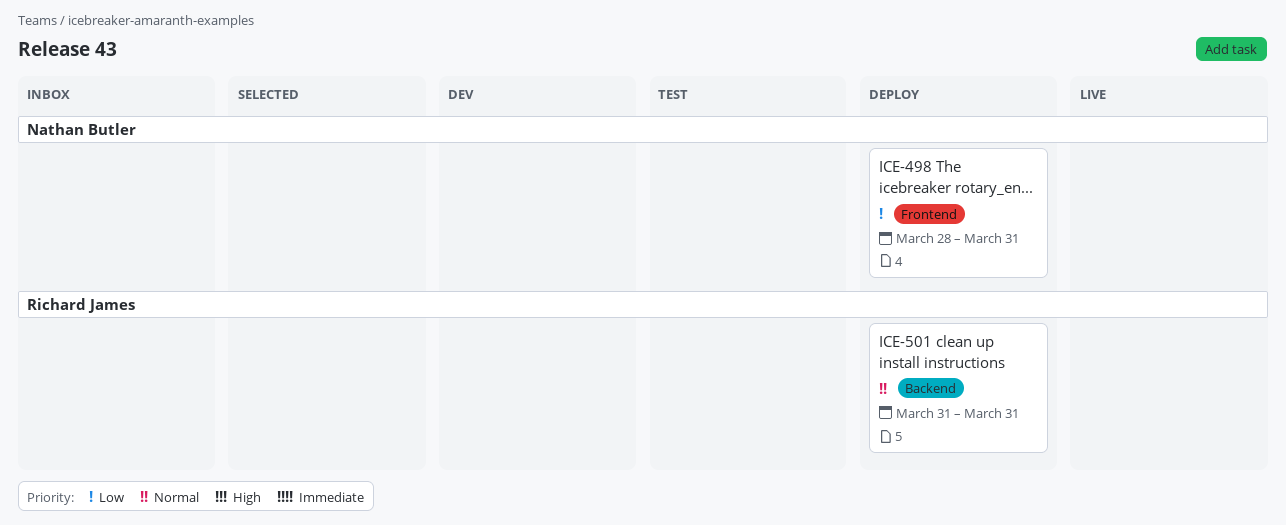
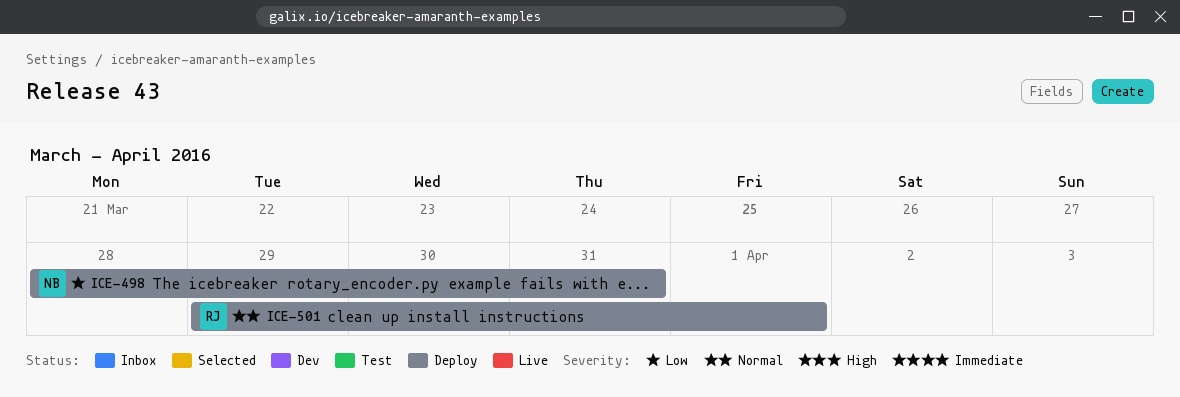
ICE-501, start: Mar 31 -> Mar 29
ICE-501, due: Mar 31 -> Apr 1

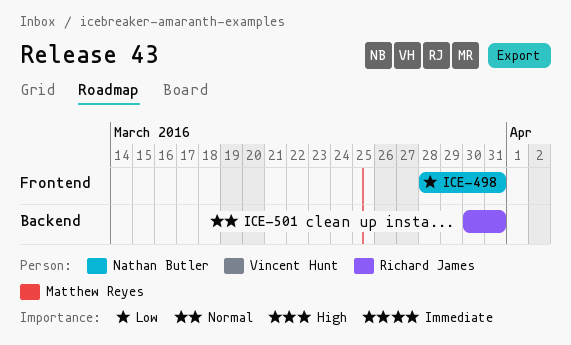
ICE-501, start: Mar 29 -> Mar 30
ICE-501, due: Apr 1 -> Mar 31

